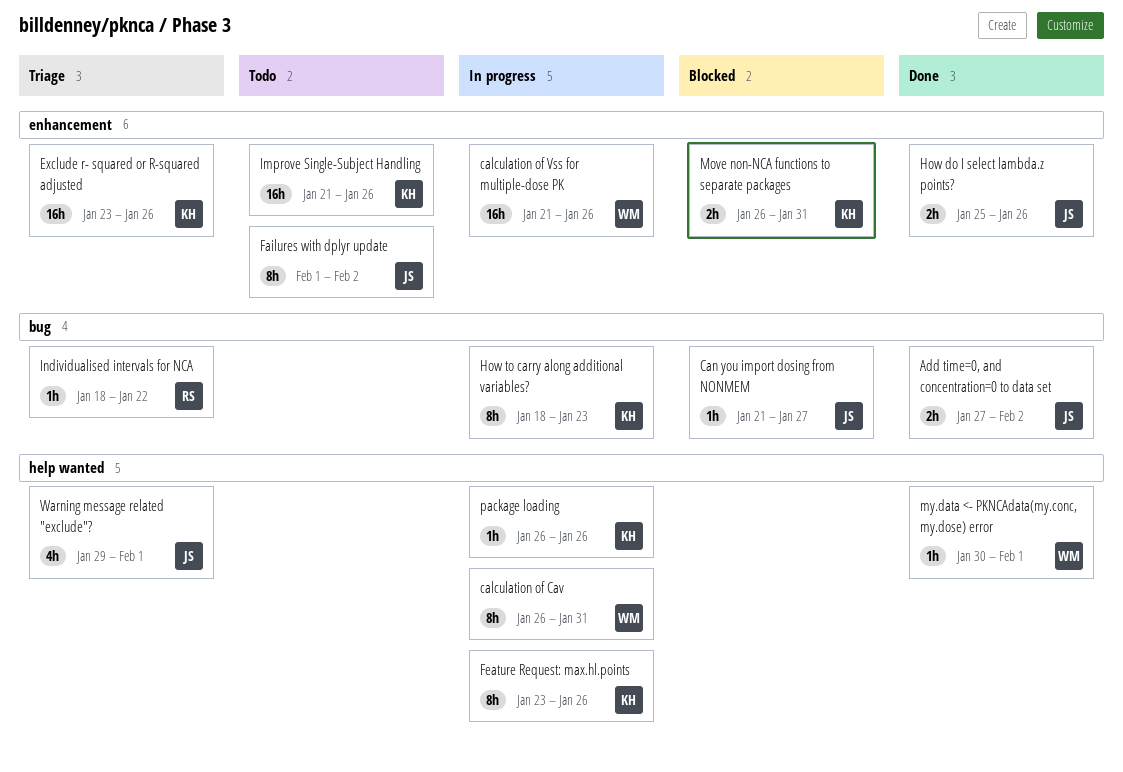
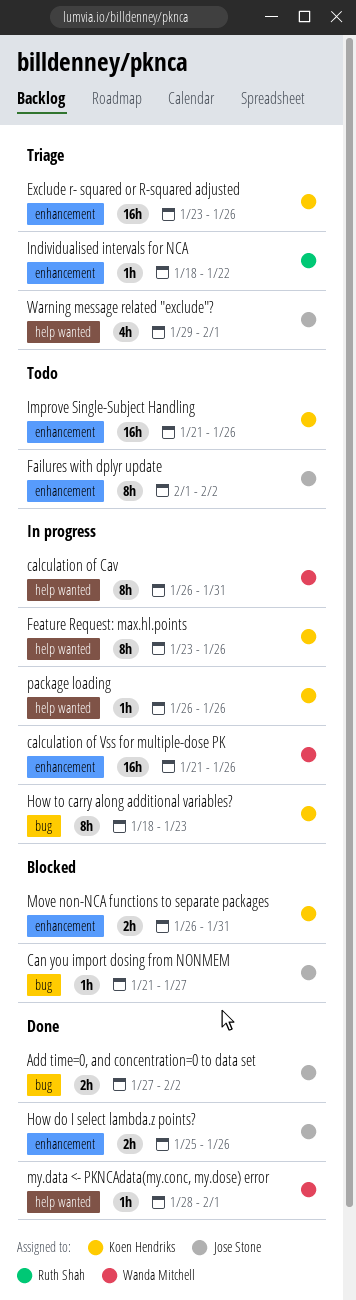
Individualised intervals for NCA, label: bug -> enhancement
my.data <- PKNCAdata(my.conc, my.dose) error, start: Jan 30 -> Jan 28

